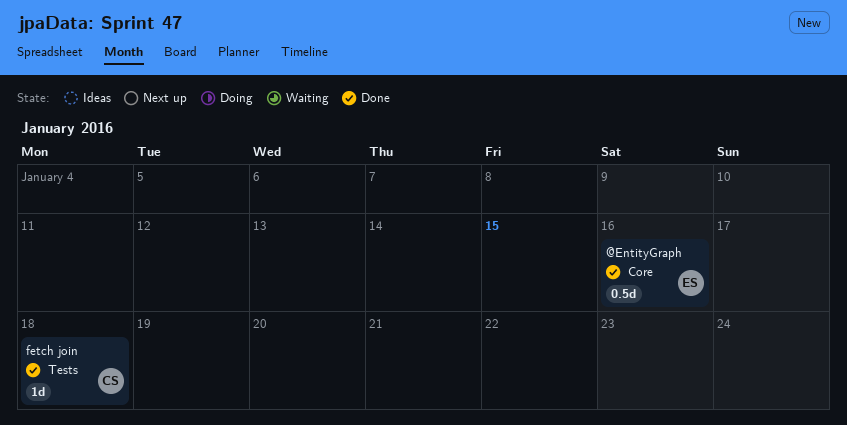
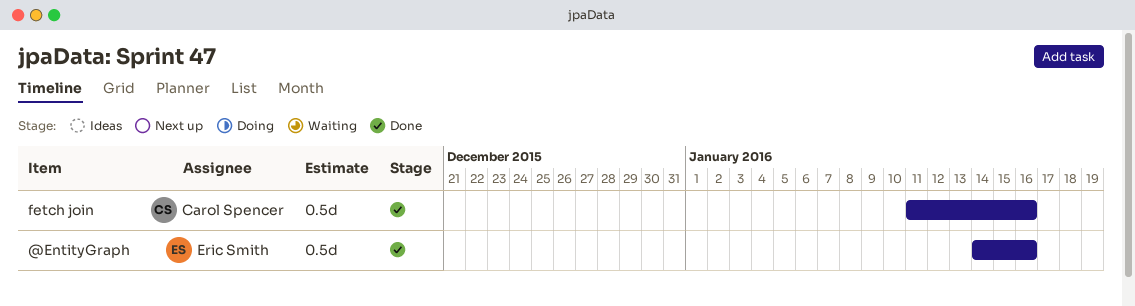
fetch join, estimate: 1d -> 0.5d
fetch join, due: Jan 18 -> Jan 16

